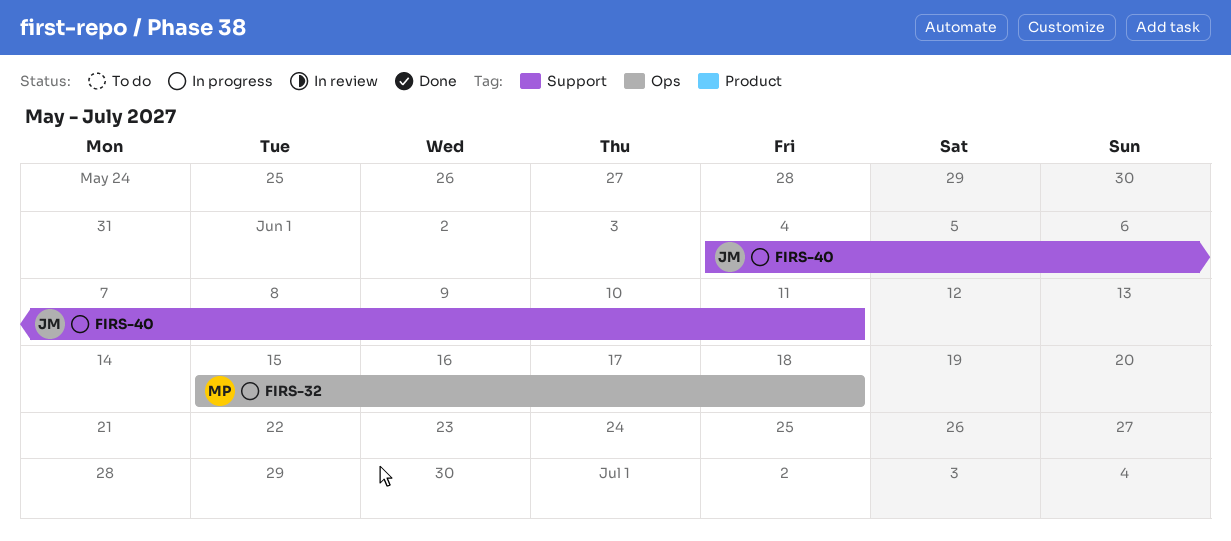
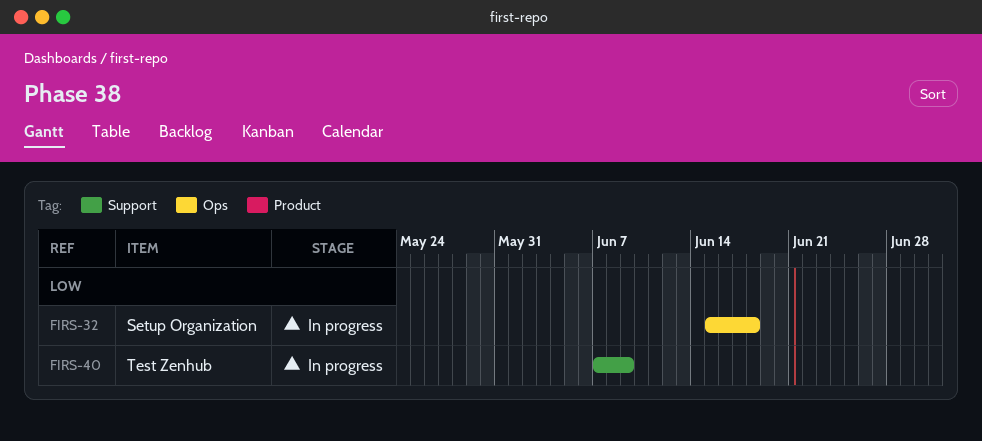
FIRS-40, start: Jun 4 -> Jun 7
FIRS-40, due: Jun 11 -> Jun 9

